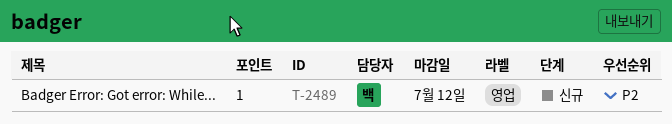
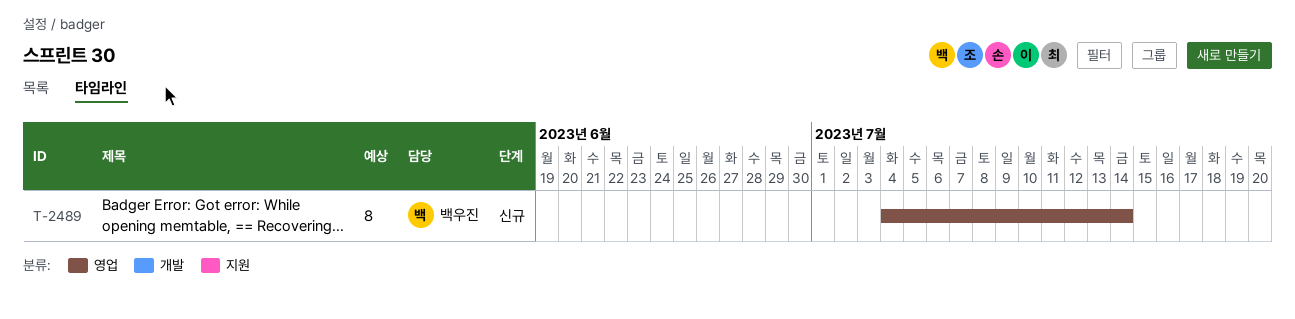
T-2489, estimate: 1 -> 8
T-2489, due: Jul 12 -> Jul 14

